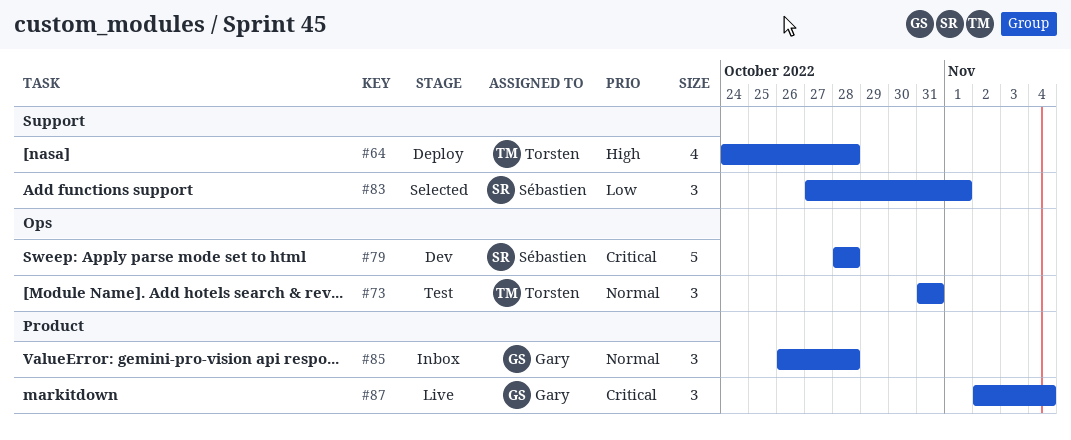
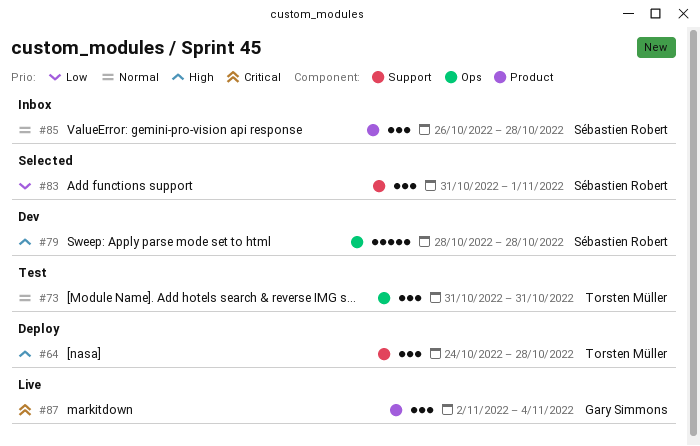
#64, estimate: 4 -> 3
#79, priority: Critical -> High
#83, start: Oct 27 -> Oct 31
#85, owner: Gary Simmons -> Sébastien Robert

